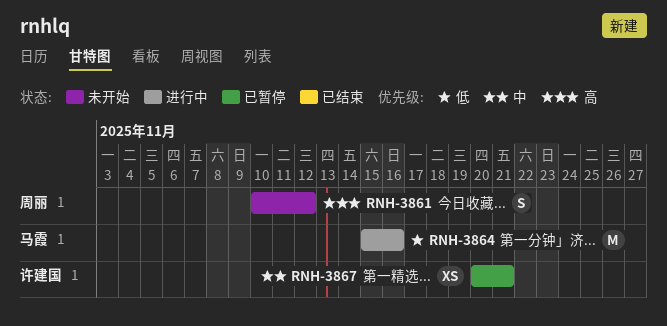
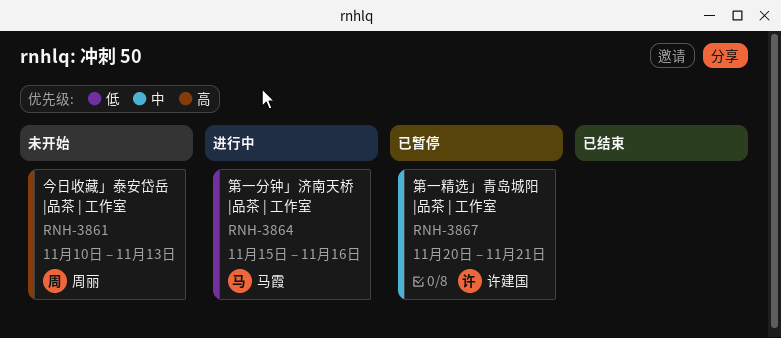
RNH-3861, due: Nov 12 -> Nov 13

